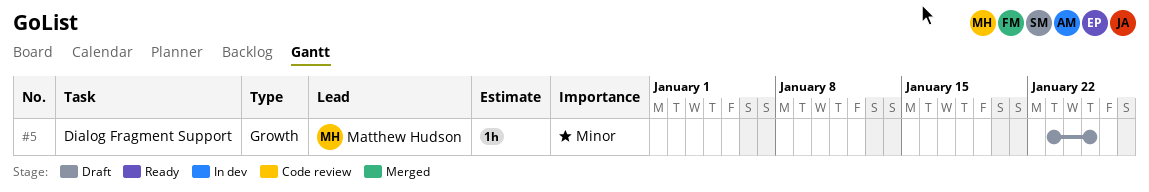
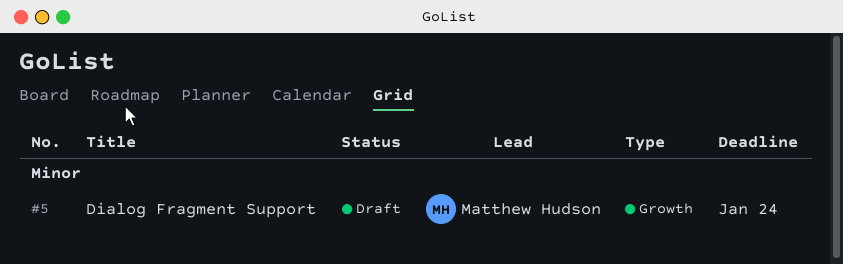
#5, due: Jan 25 -> Jan 24

